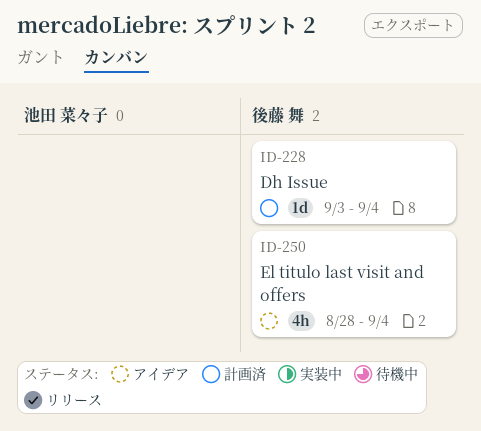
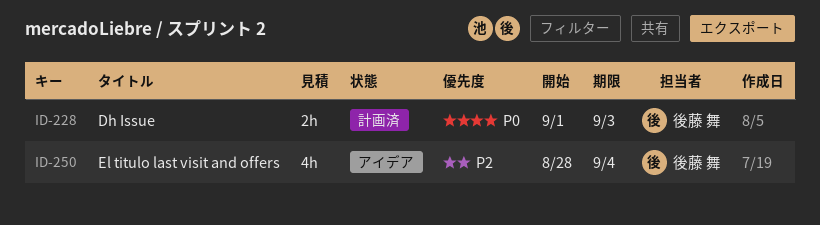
ID-228, estimate: 1d -> 2h
ID-228, start: Sep 3 -> Sep 1
ID-228, due: Sep 4 -> Sep 3

